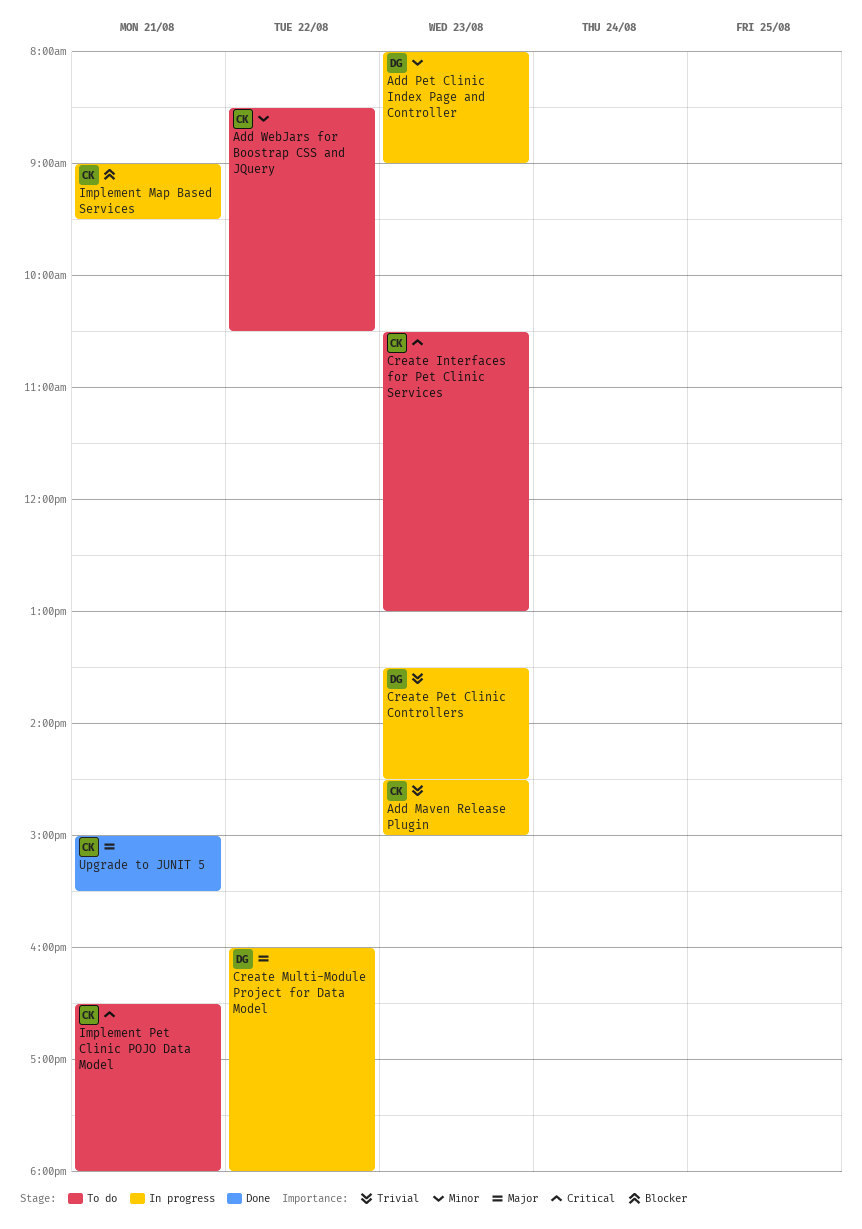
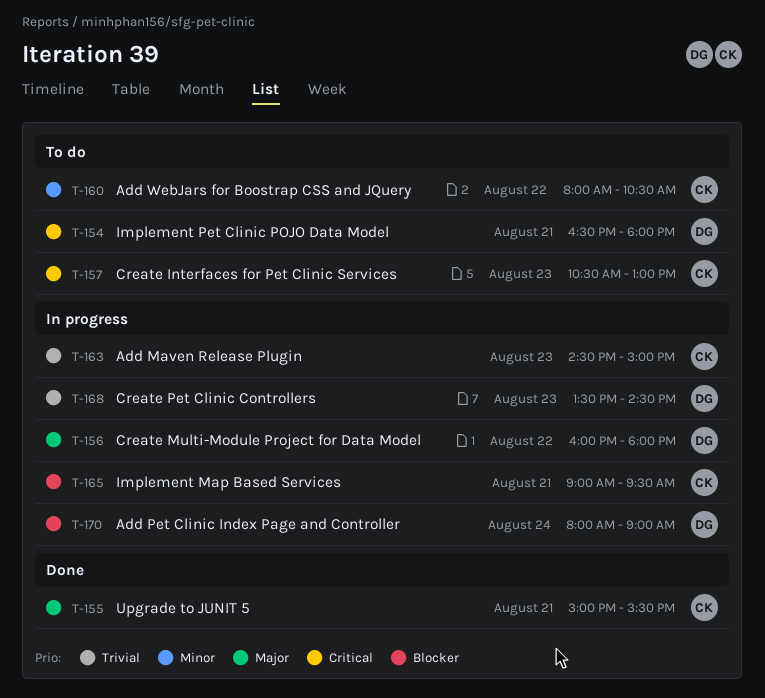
Add Pet Clinic Index Page and Controller, priority: Minor -> Blocker
Add Pet Clinic Index Page and Controller, day: Aug 23 -> Aug 24
Add WebJars for Boostrap CSS and JQuery, begins: 08:30 -> 08:00
Implement Pet Clinic POJO Data Model, owner: CK -> DG

